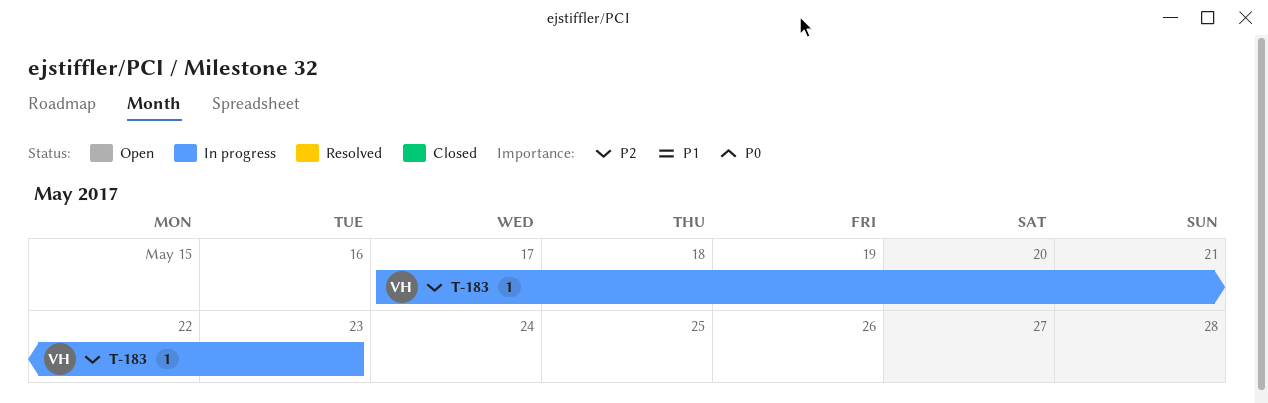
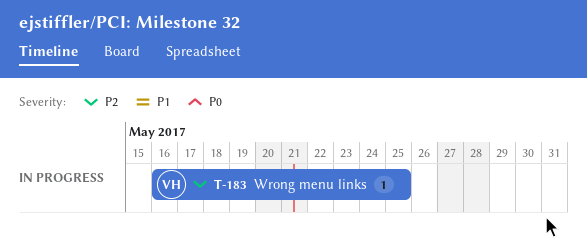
T-183, start: May 17 -> May 16
T-183, due: May 23 -> May 25

